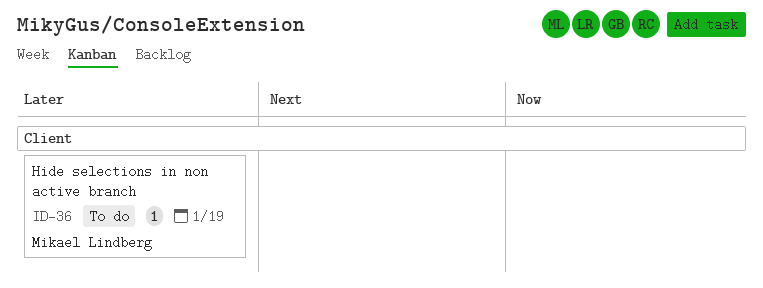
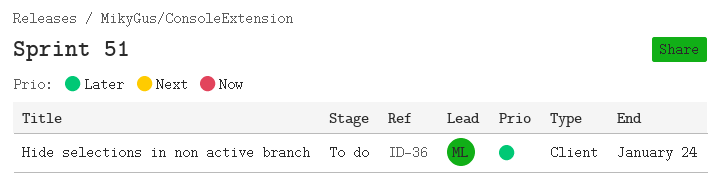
ID-36, due: Jan 19 -> Jan 24

